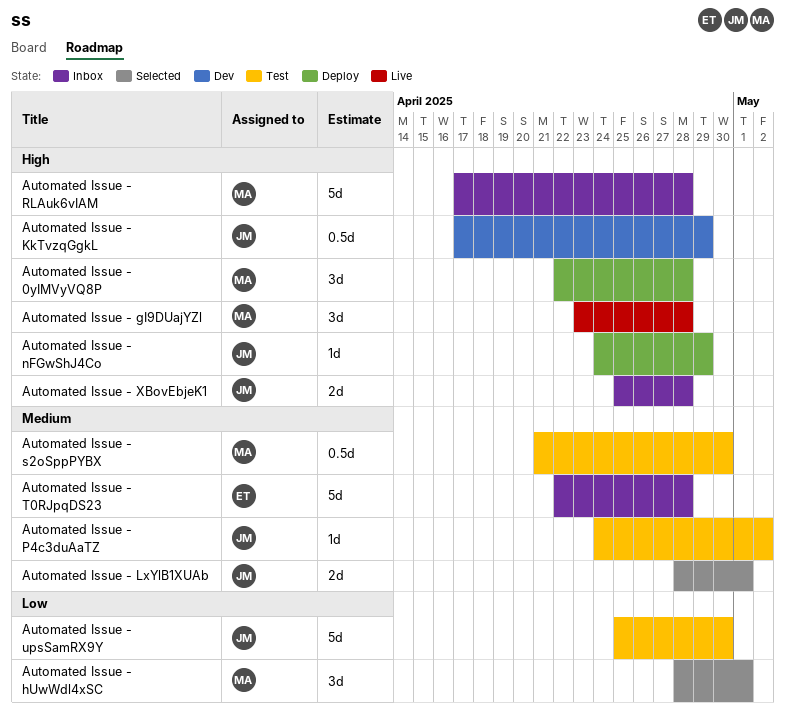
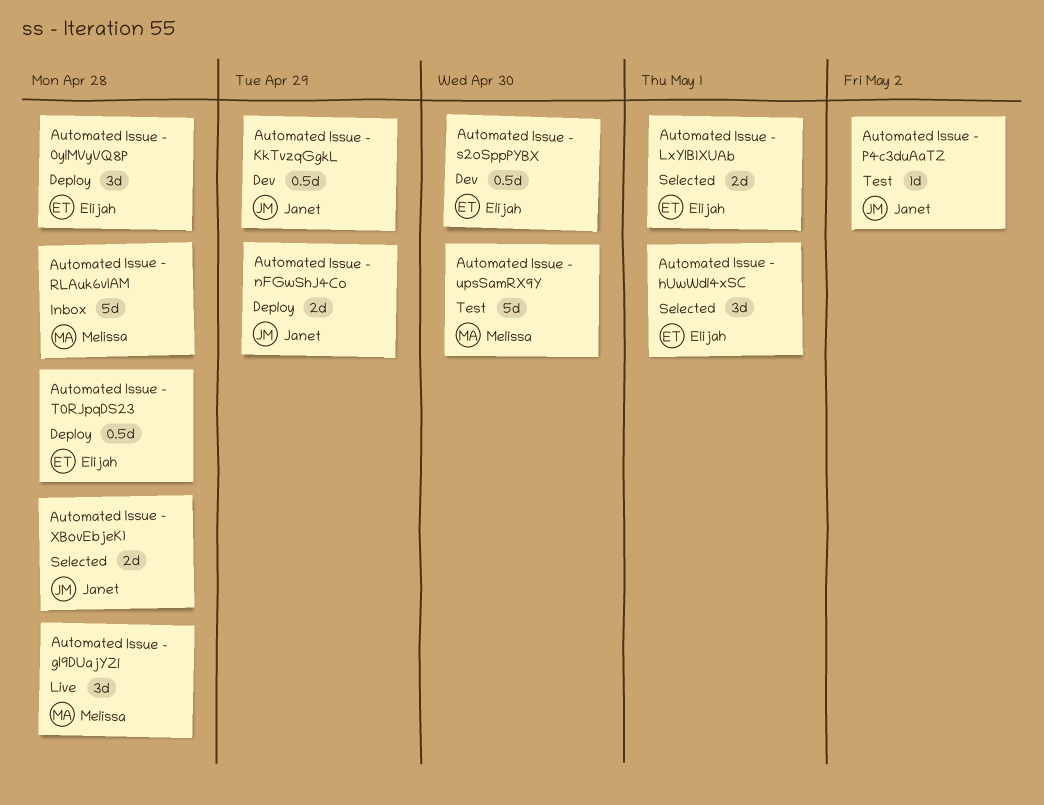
Automated Issue - 0yIMVyVQ8P, owner: Melissa -> Elijah
Automated Issue - hUwWdl4xSC, owner: Melissa -> Elijah
Automated Issue - LxYlB1XUAb, owner: Janet -> Elijah
Automated Issue - nFGwShJ4Co, estimate: 1d -> 2d
Automated Issue - s2oSppPYBX, status: Test -> Dev
Automated Issue - s2oSppPYBX, owner: Melissa -> Elijah
Automated Issue - T0RJpqDS23, status: Inbox -> Deploy
Automated Issue - T0RJpqDS23, estimate: 5d -> 0.5d
Automated Issue - upsSamRX9Y, owner: Janet -> Melissa
Automated Issue - XBovEbjeK1, status: Inbox -> Selected

